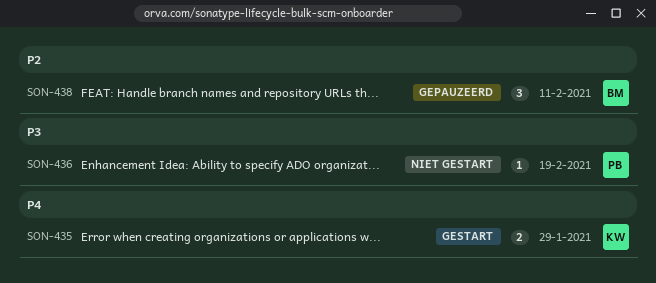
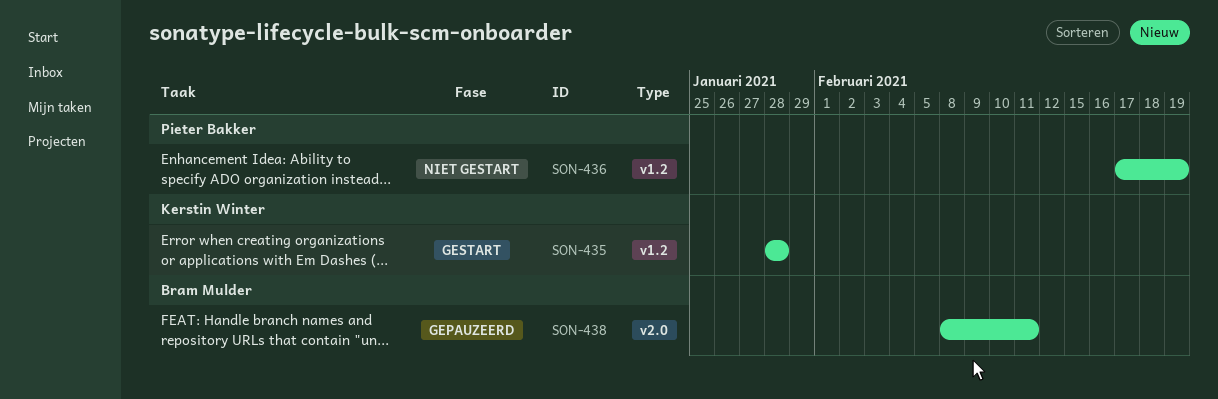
SON-435, due: Jan 29 -> Jan 28

